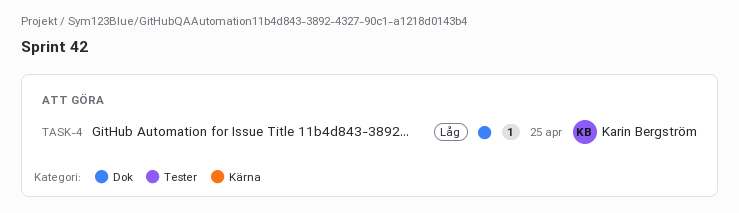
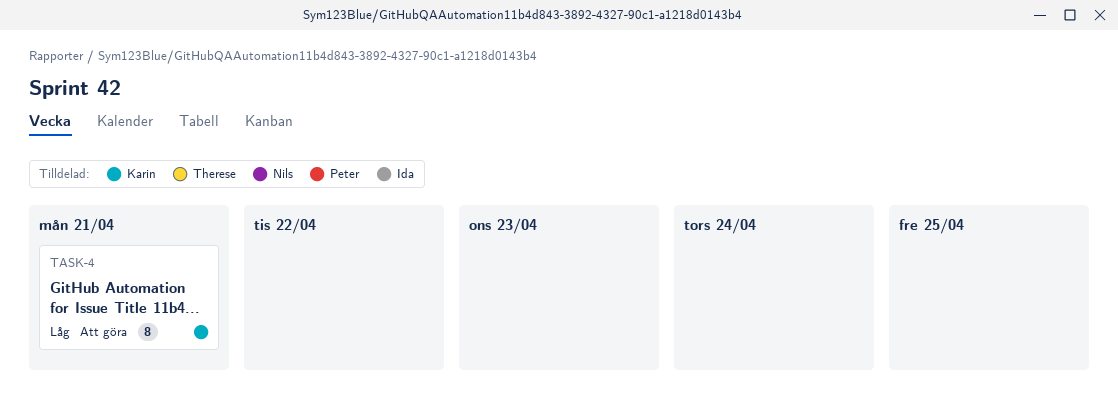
TASK-4, estimate: 1 -> 8
TASK-4, due: Apr 25 -> Apr 21

